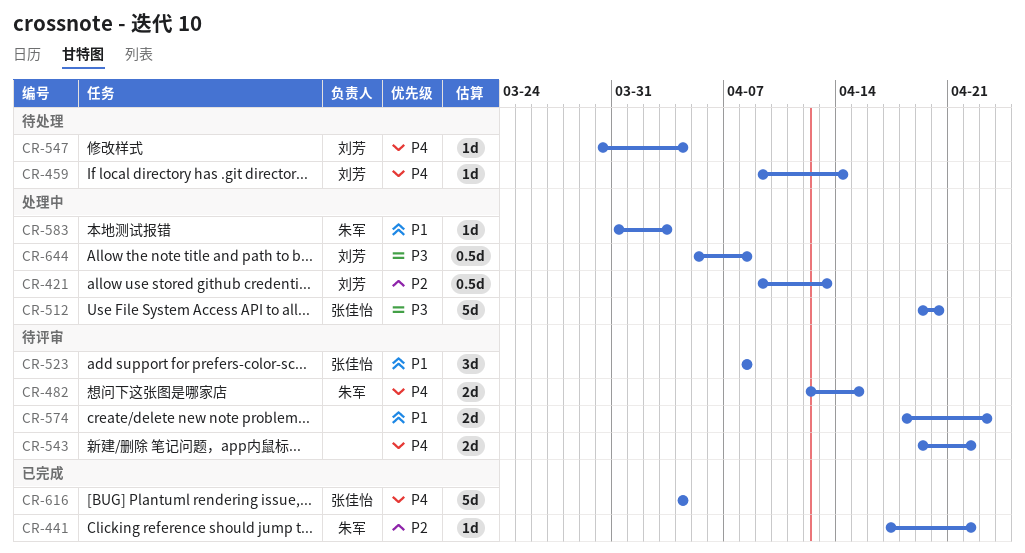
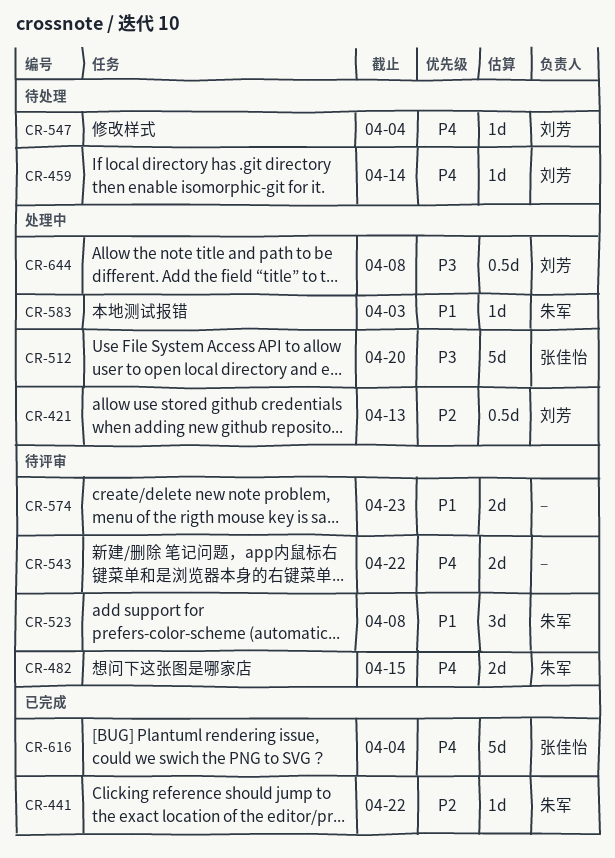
CR-523, owner: 张佳怡 -> 朱军

